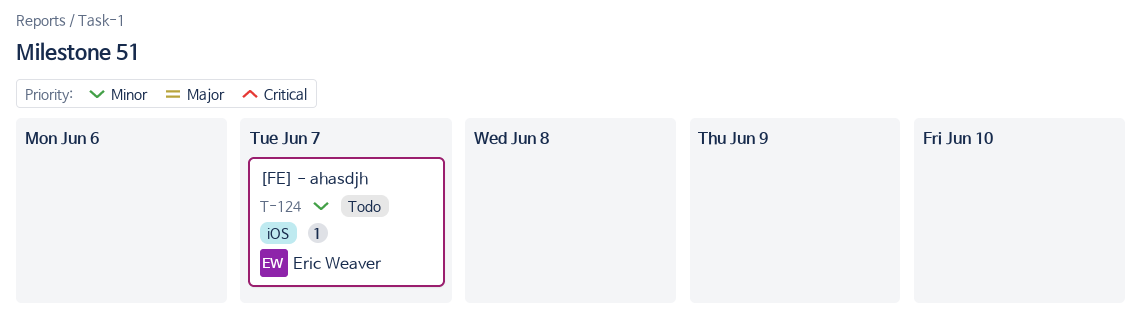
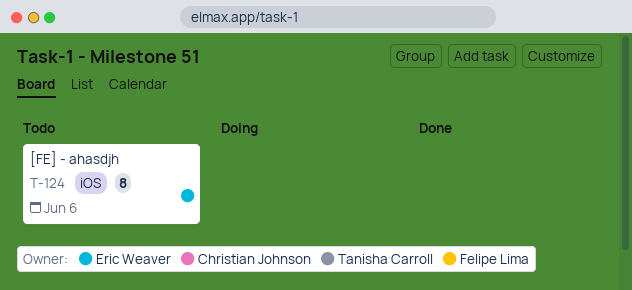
T-124, estimate: 1 -> 8
T-124, due: Jun 7 -> Jun 6

